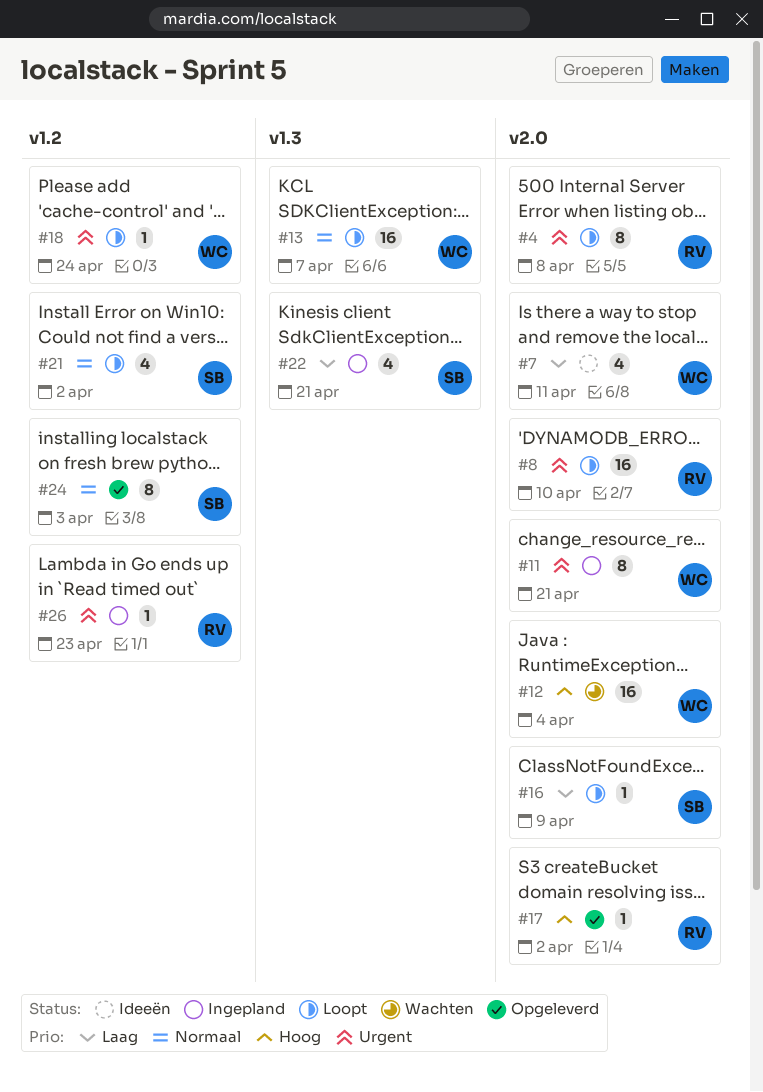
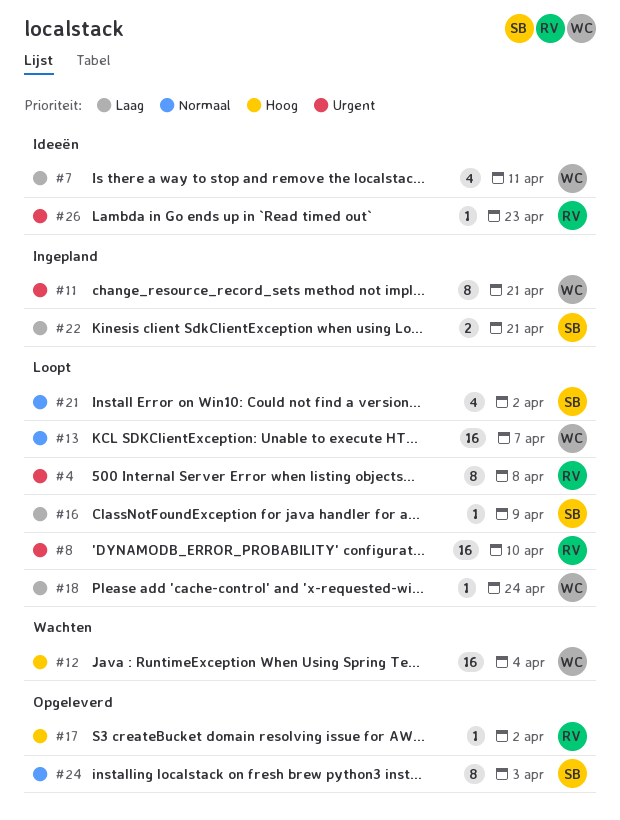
#18, priority: Urgent -> Laag
#22, estimate: 4 -> 2
#26, status: Ingepland -> Ideeën

